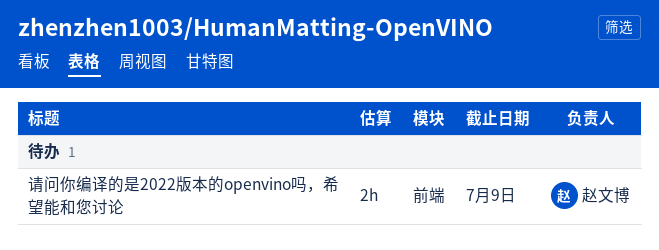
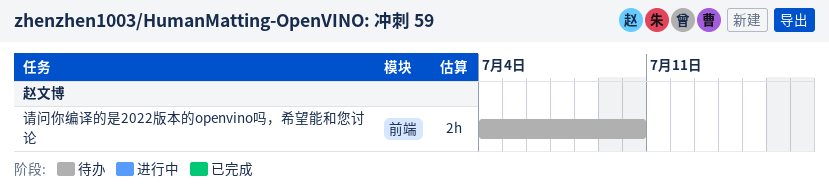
请问你编译的是2022版本的openvino吗，希望能和您讨论, due: Jul 9 -> Jul 10

